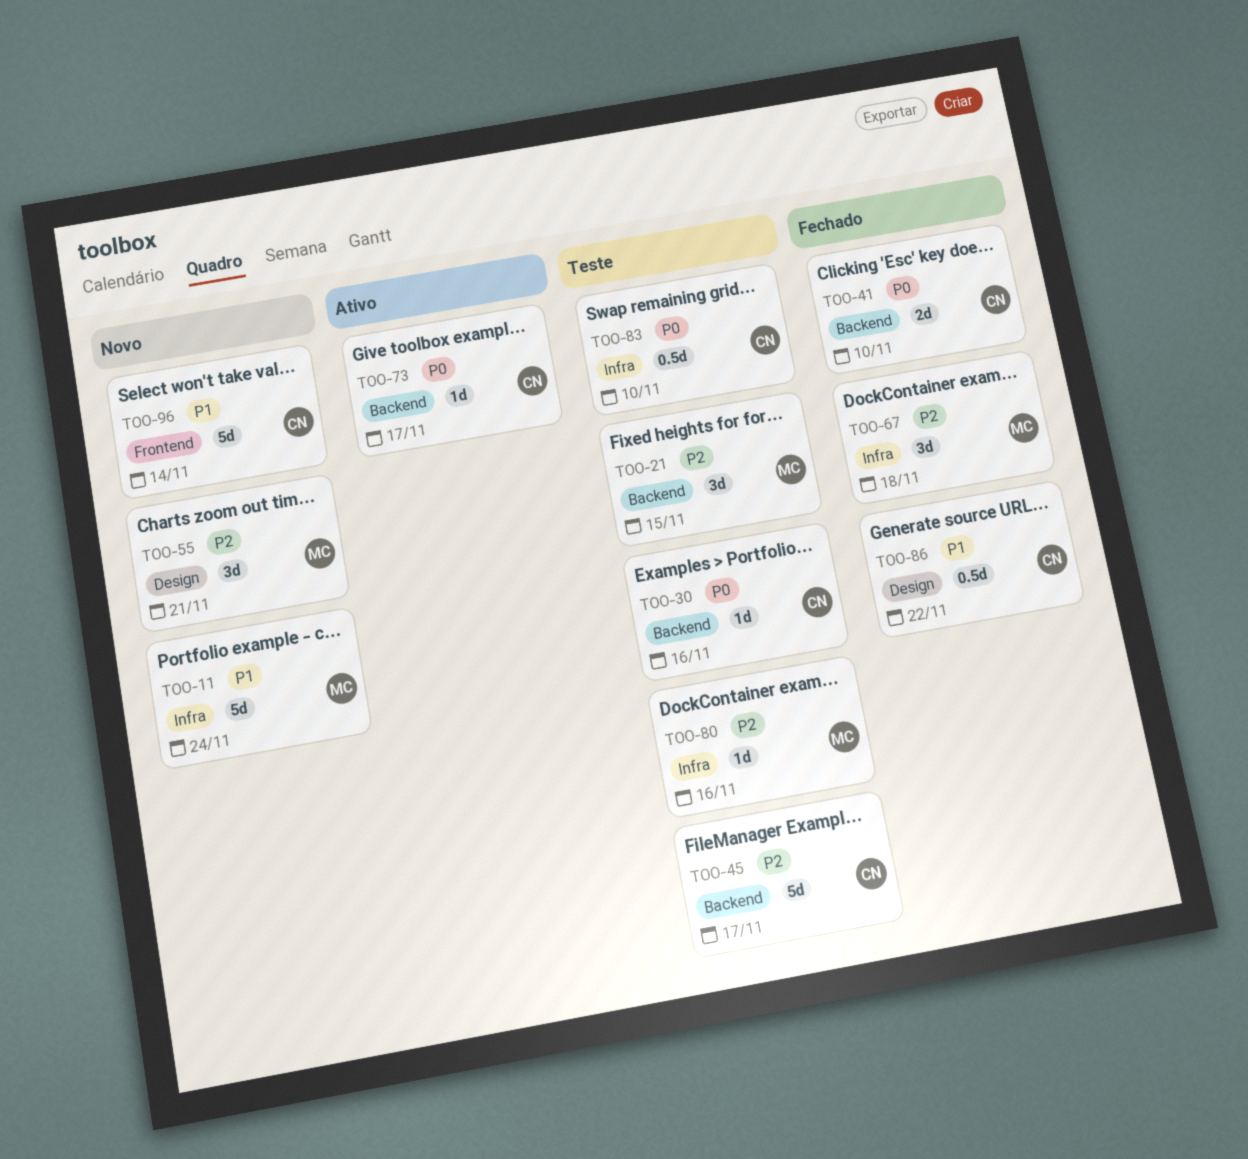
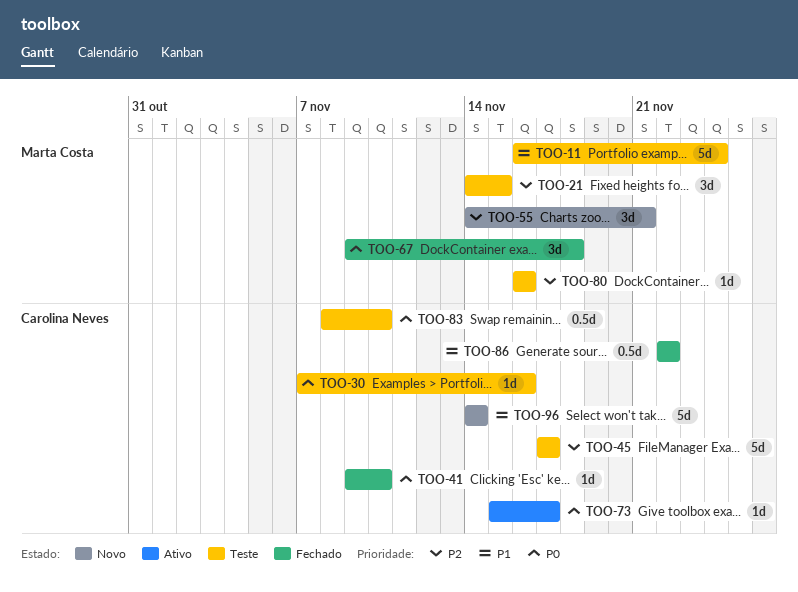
TOO-11, status: Novo -> Teste
TOO-41, estimate: 2d -> 1d
TOO-67, priority: P2 -> P0

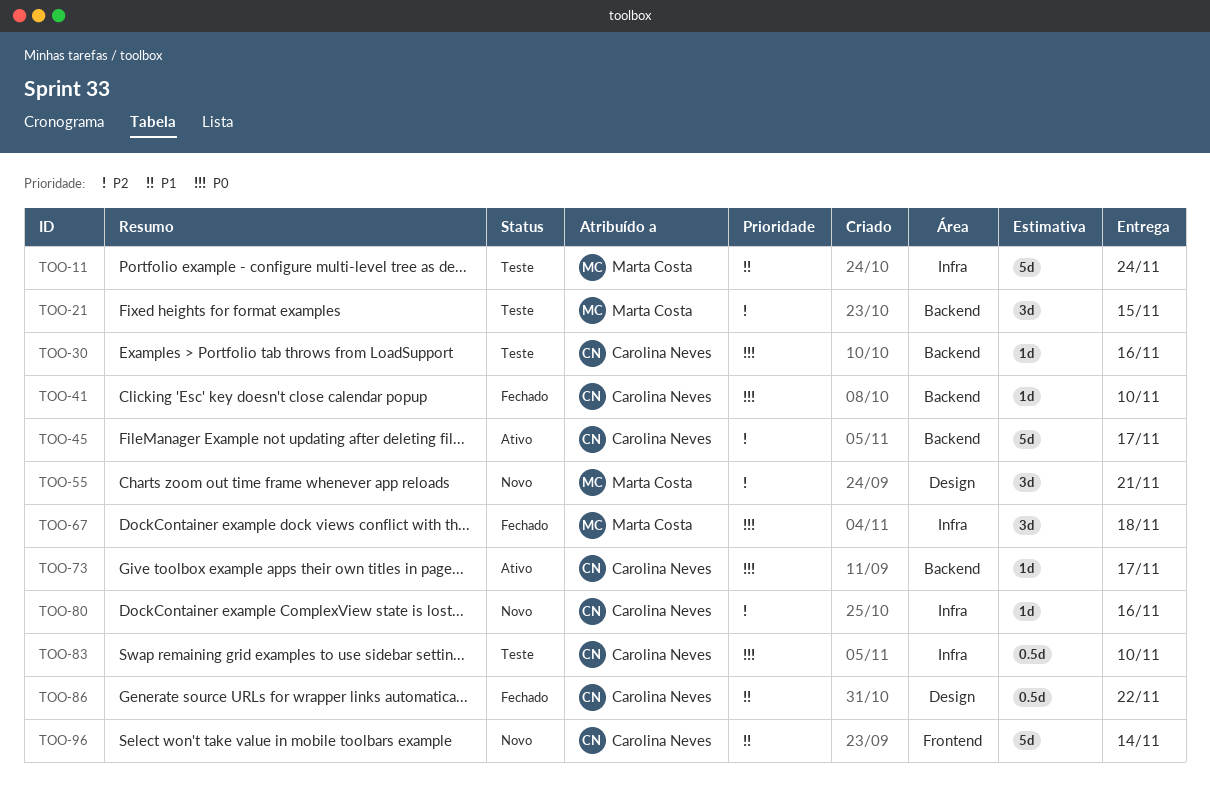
TOO-45, status: Teste -> Ativo
TOO-80, status: Teste -> Novo
TOO-80, owner: Marta Costa -> Carolina Neves

